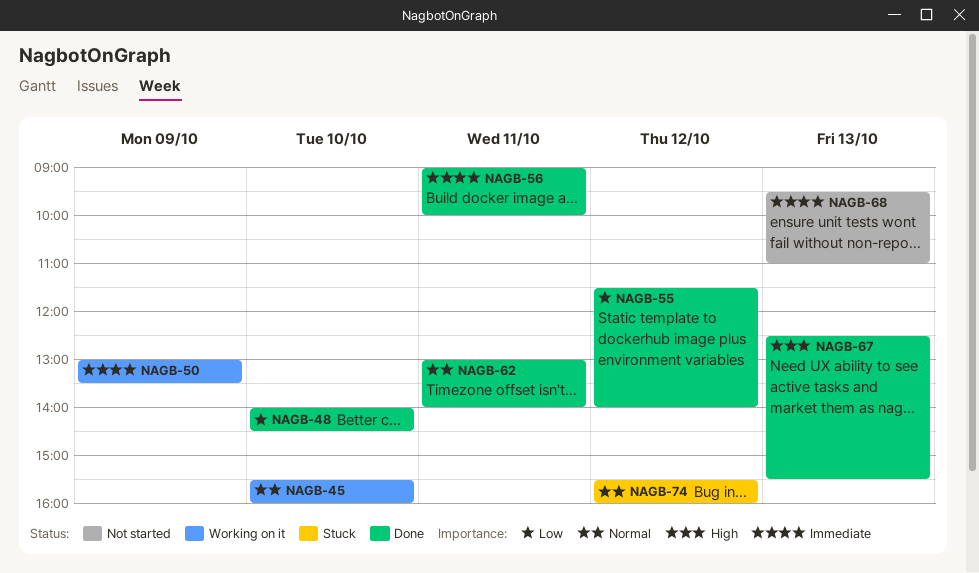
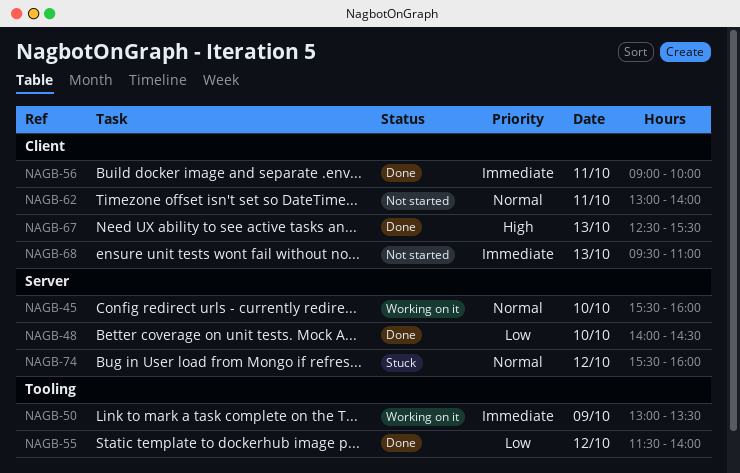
NAGB-62, status: Done -> Not started

